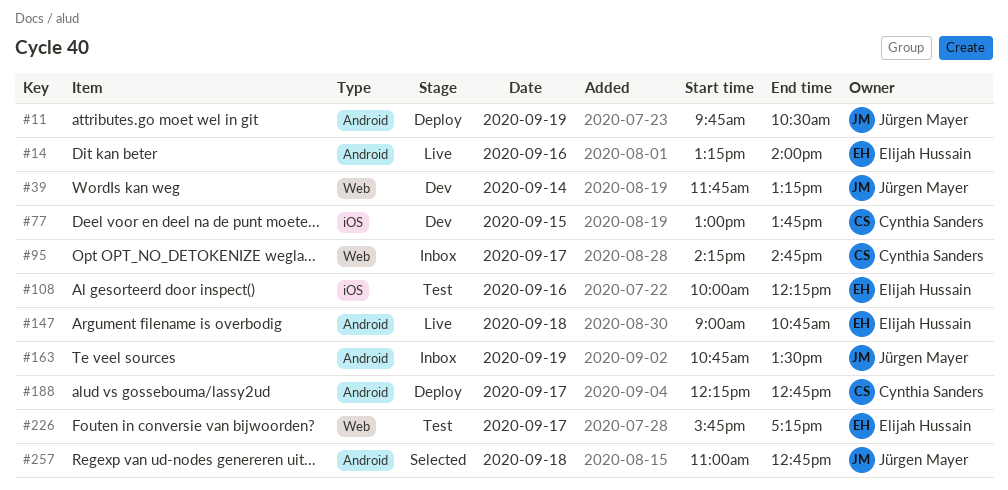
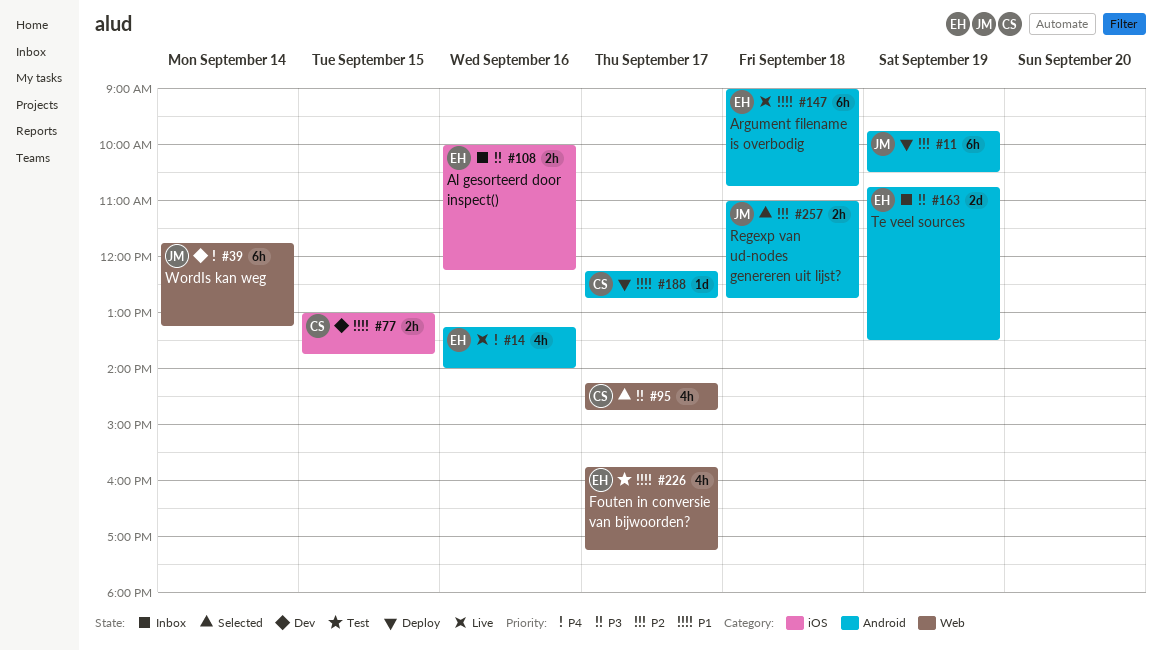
#95, status: Inbox -> Selected
#108, status: Test -> Inbox
#163, owner: Jürgen Mayer -> Elijah Hussain

